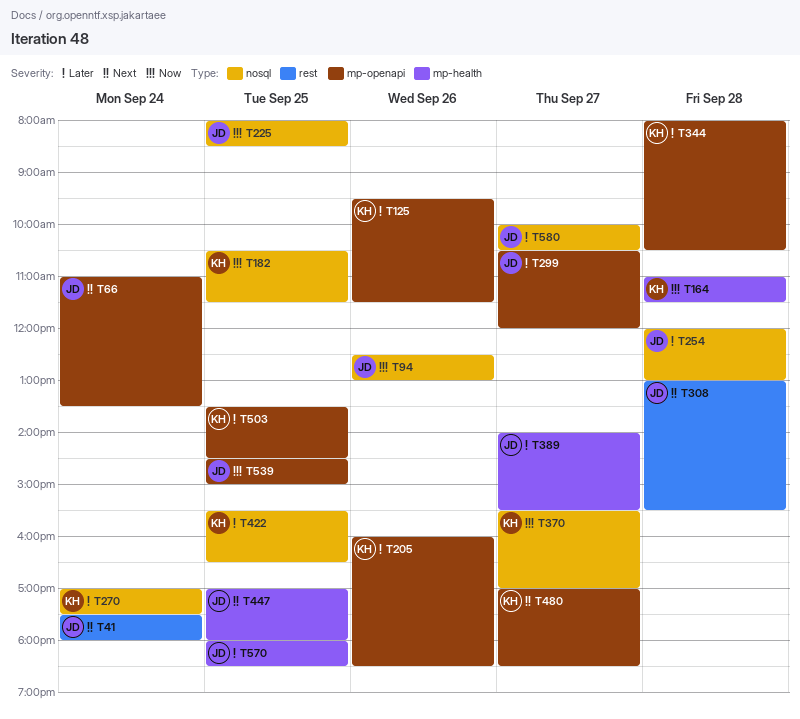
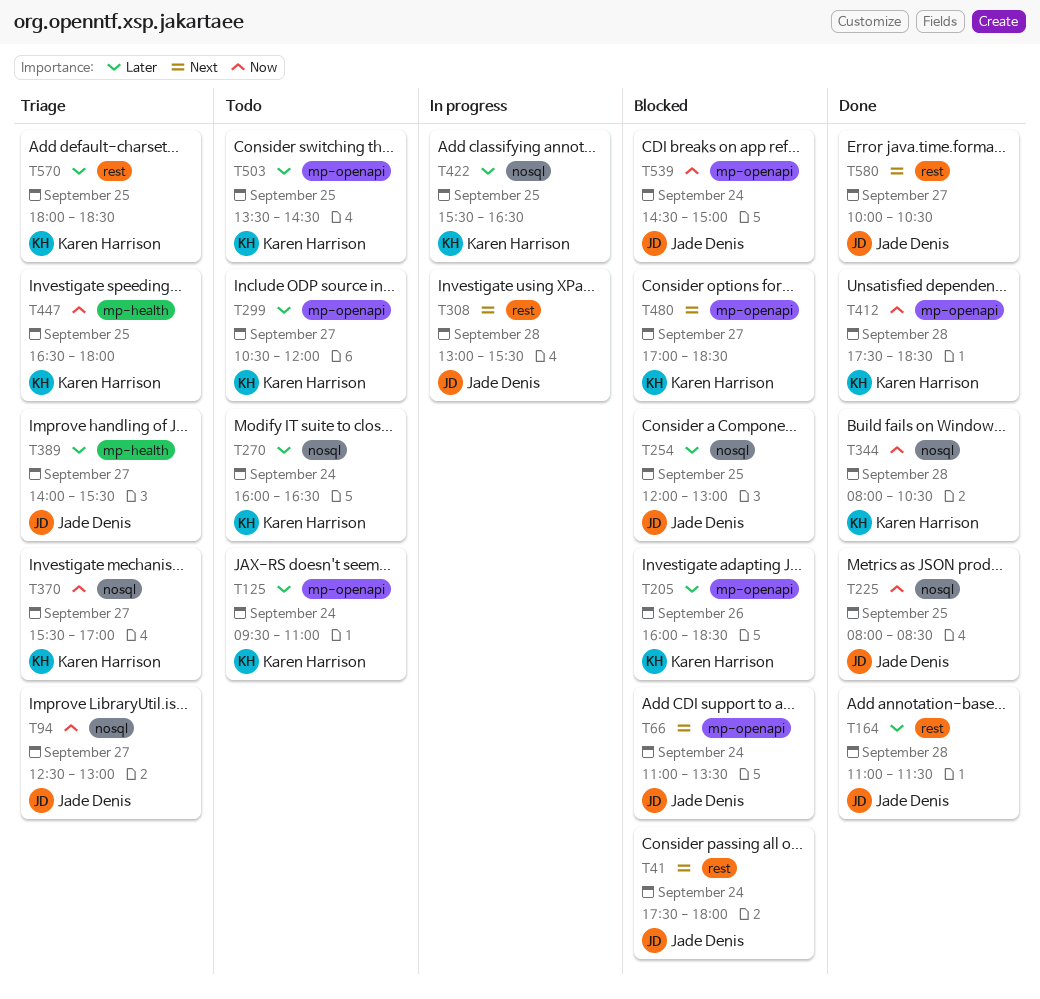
T94, day: Sep 26 -> Sep 27
T125, day: Sep 26 -> Sep 24
T125, ends: 11:30 -> 11:00
T164, owner: Karen Harrison -> Jade Denis
T164, priority: Now -> Later
T164, label: mp-health -> rest
T182: present -> none
T254, day: Sep 28 -> Sep 25
T270, begins: 17:00 -> 16:00
T270, ends: 17:30 -> 16:30
T299, owner: Jade Denis -> Karen Harrison
T344, priority: Later -> Now
T344, label: mp-openapi -> nosql
T412: none -> present
T447, owner: Jade Denis -> Karen Harrison
T447, priority: Next -> Now
T447, begins: 17:00 -> 16:30
T539, day: Sep 25 -> Sep 24
T570, owner: Jade Denis -> Karen Harrison
T570, label: mp-health -> rest
T580, priority: Later -> Next
T580, label: nosql -> rest

